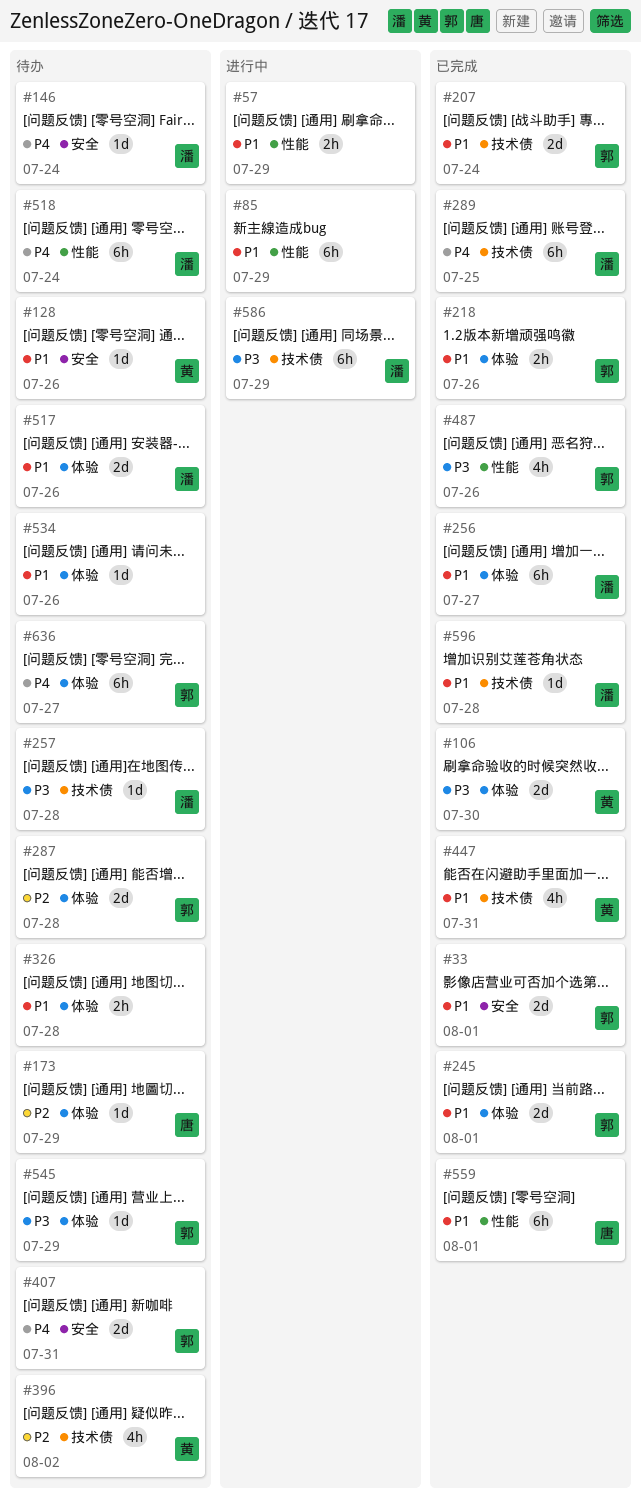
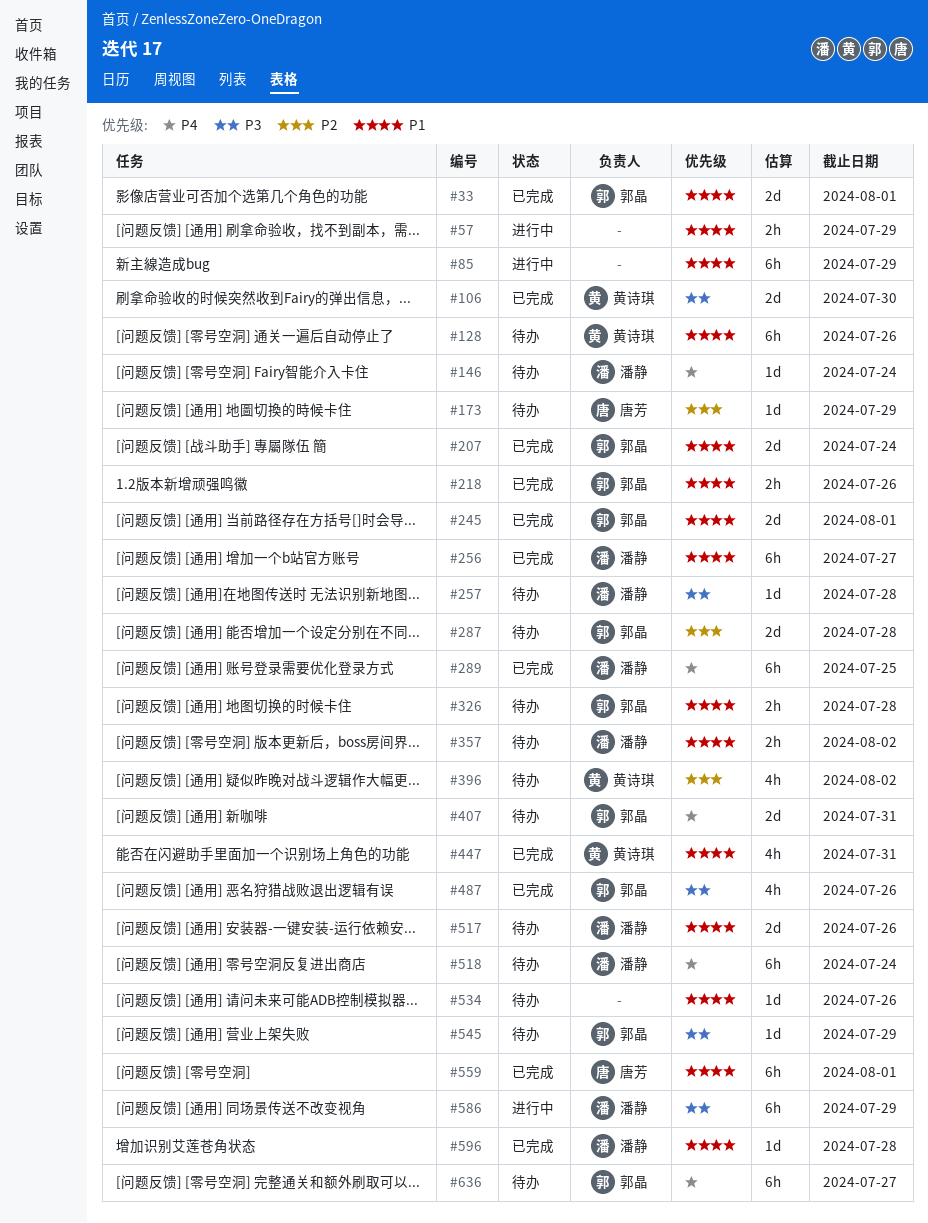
#128, estimate: 1d -> 6h
#326, owner: none -> 郭晶
#357: none -> present

